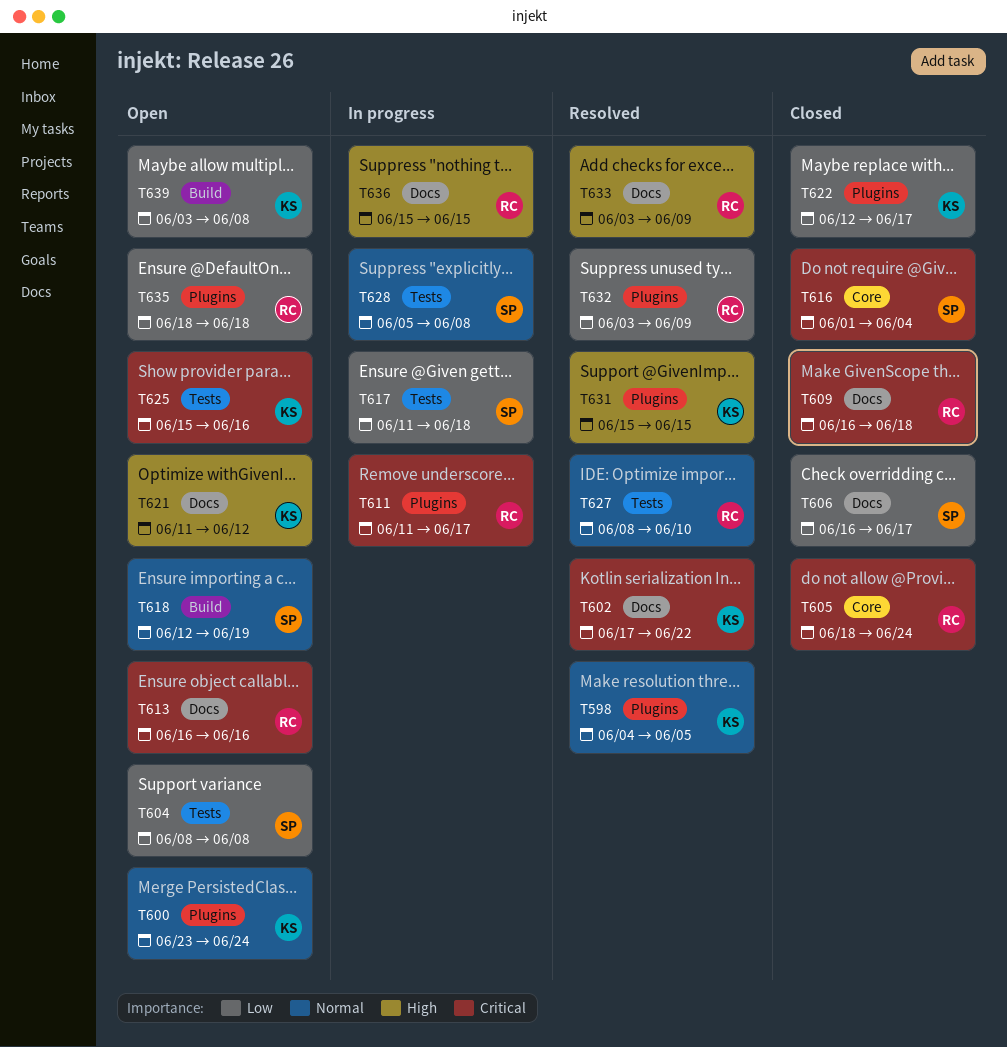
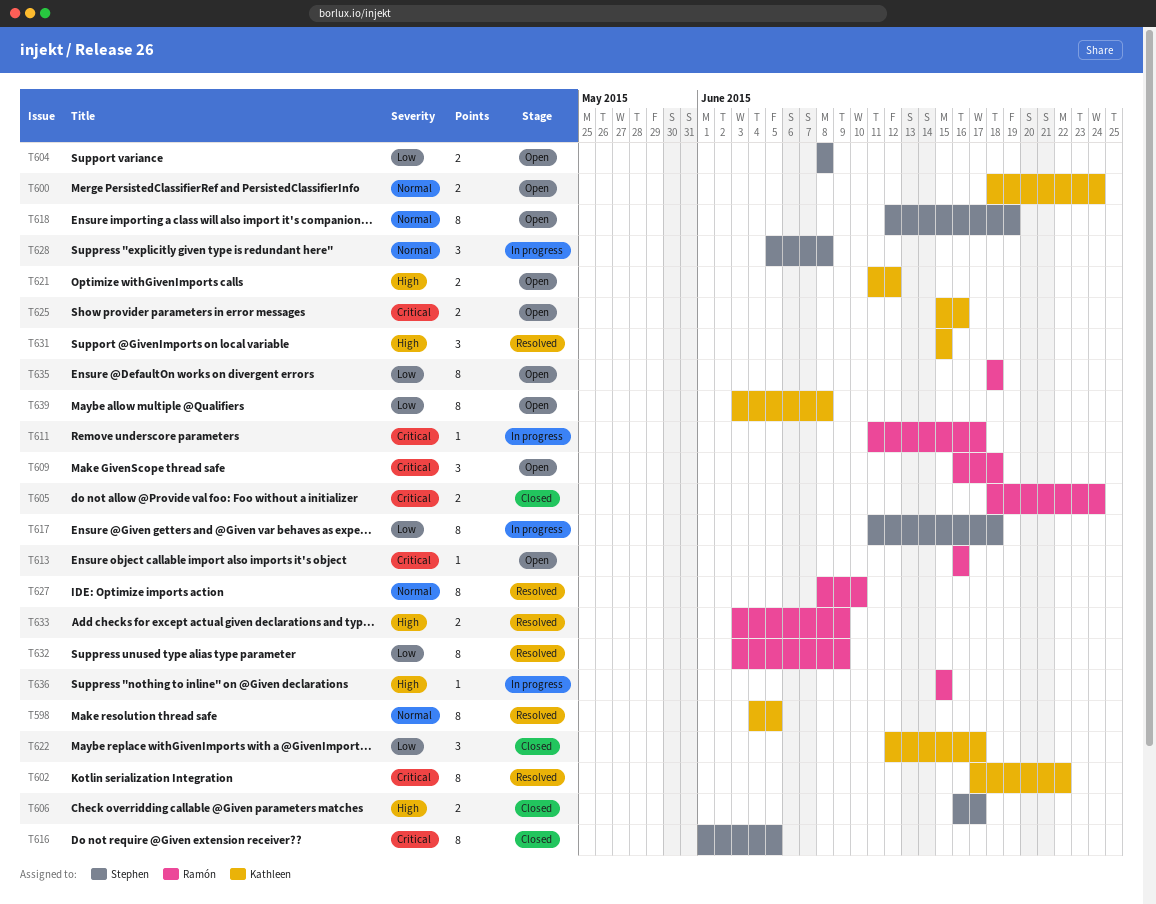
T600, start: Jun 23 -> Jun 18
T606, priority: Low -> High
T609, status: Closed -> Open
T616, due: Jun 4 -> Jun 5

